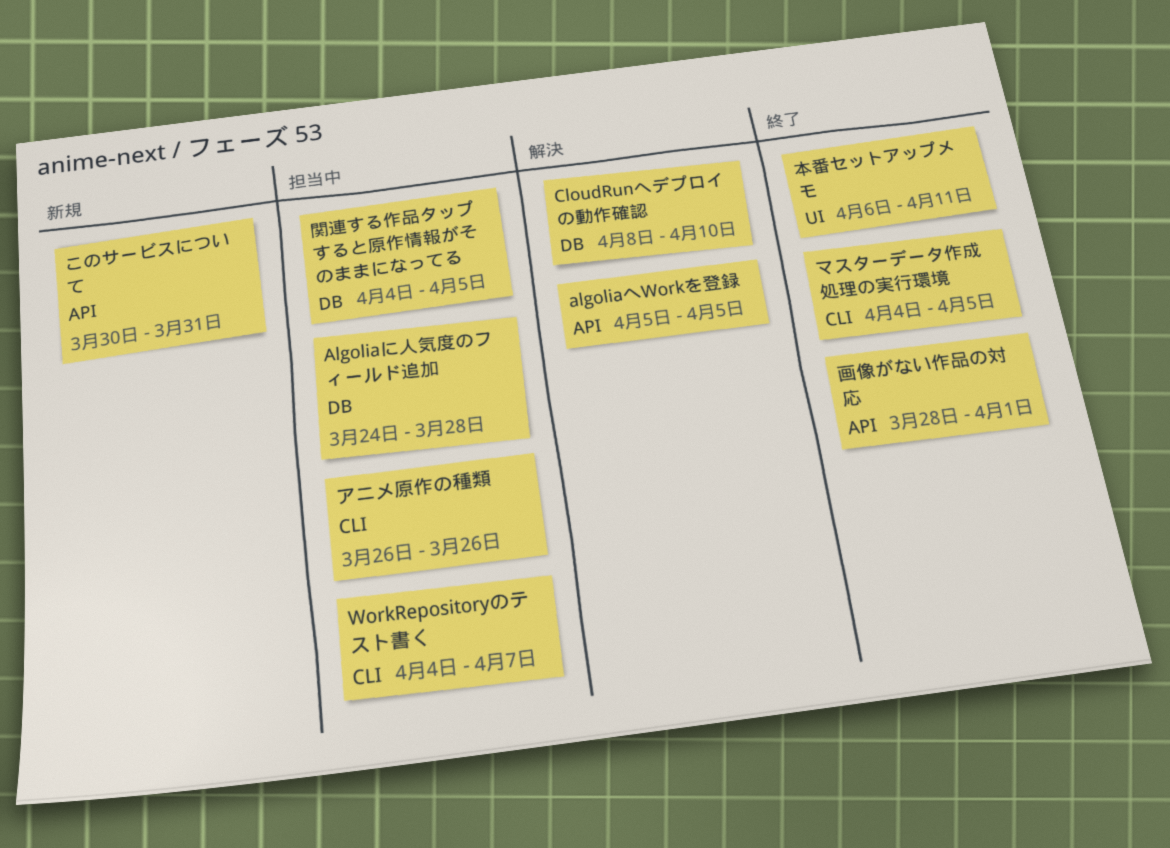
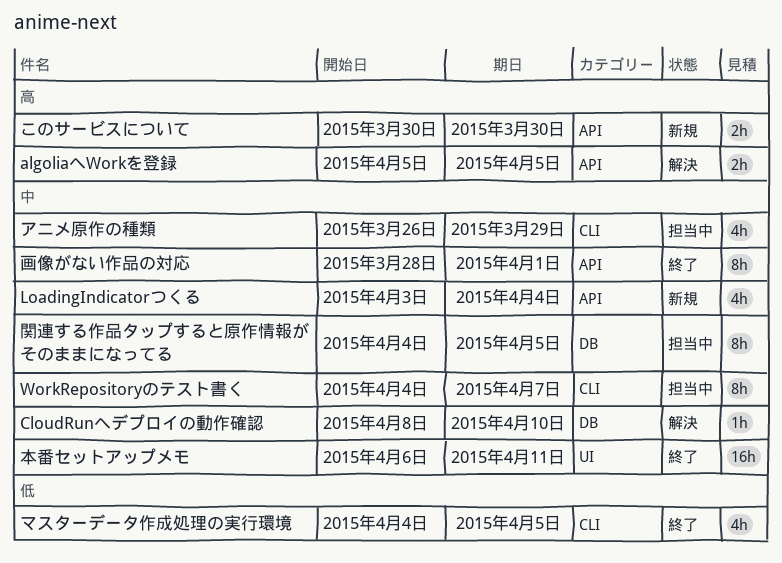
Algoliaに人気度のフィールド追加: present -> none
LoadingIndicatorつくる: none -> present
このサービスについて, due: Mar 31 -> Mar 30
アニメ原作の種類, due: Mar 26 -> Mar 29

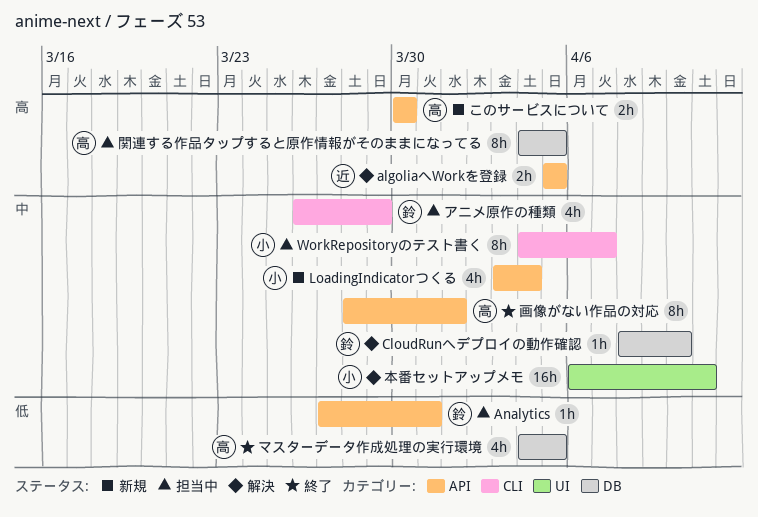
Analytics: none -> present
マスターデータ作成処理の実行環境, label: CLI -> DB
本番セットアップメモ, status: 終了 -> 解決
関連する作品タップすると原作情報がそのままになってる, priority: 中 -> 高

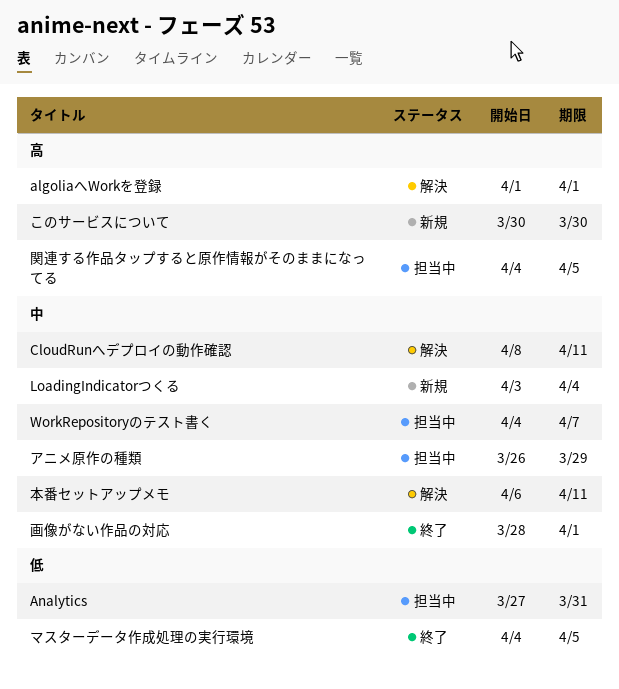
algoliaへWorkを登録, start: Apr 5 -> Apr 1
algoliaへWorkを登録, due: Apr 5 -> Apr 1
CloudRunへデプロイの動作確認, due: Apr 10 -> Apr 11

